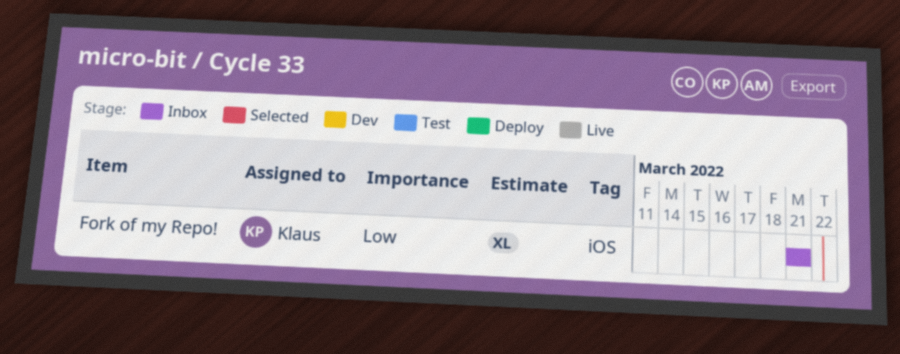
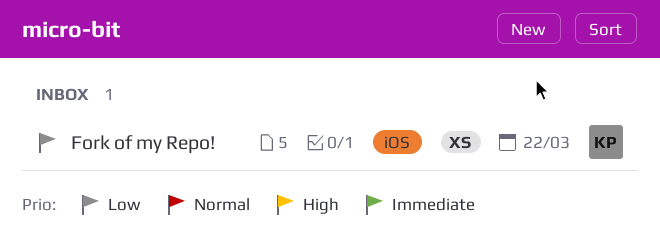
Fork of my Repo!, estimate: XL -> XS
Fork of my Repo!, due: Mar 21 -> Mar 22

